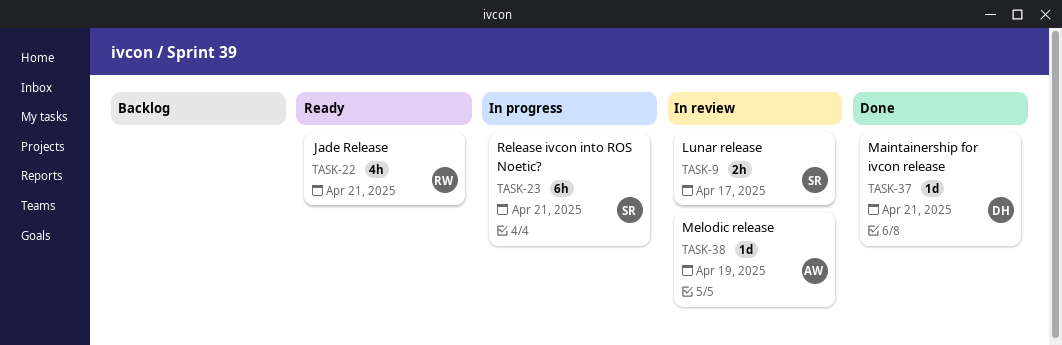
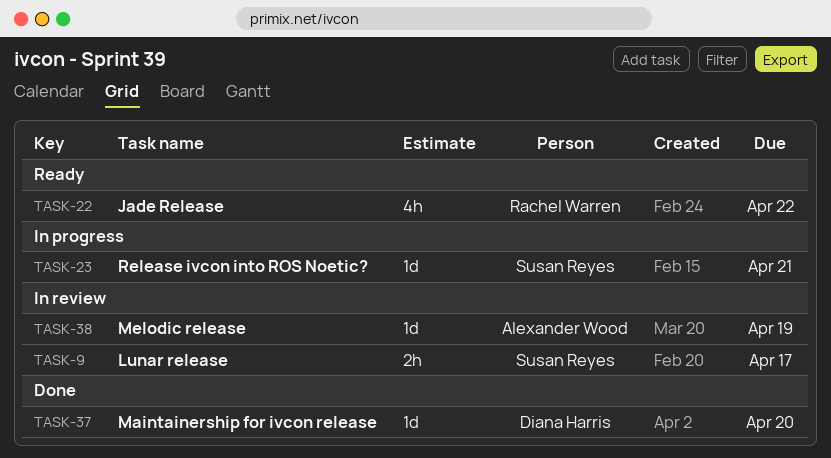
TASK-22, due: Apr 21 -> Apr 22
TASK-23, estimate: 6h -> 1d
TASK-37, due: Apr 21 -> Apr 20

